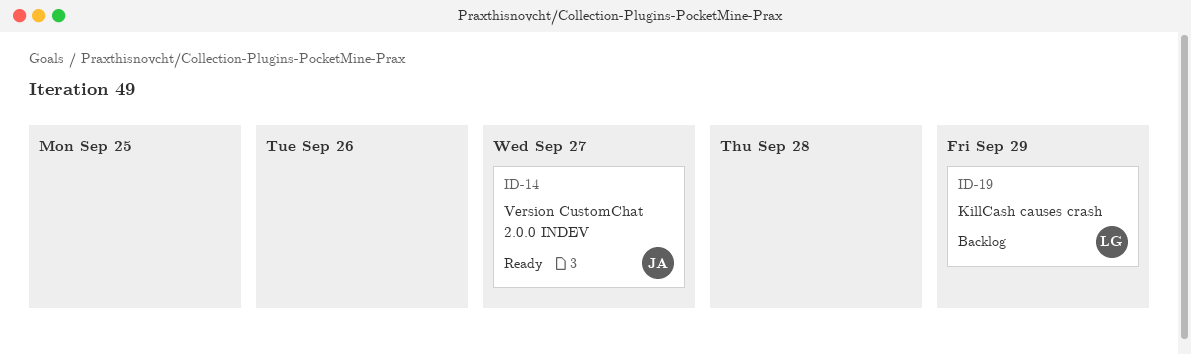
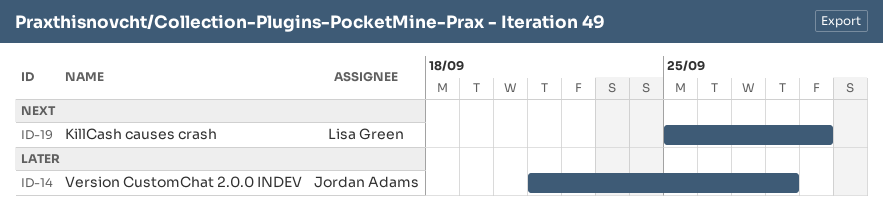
ID-14, due: Sep 27 -> Sep 28

